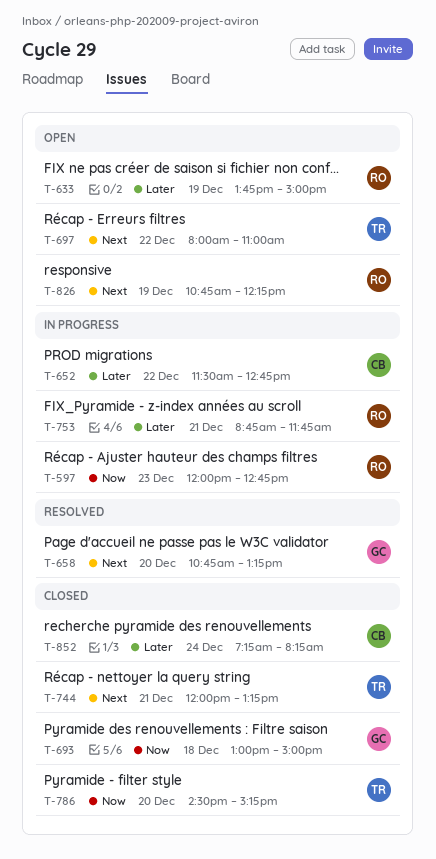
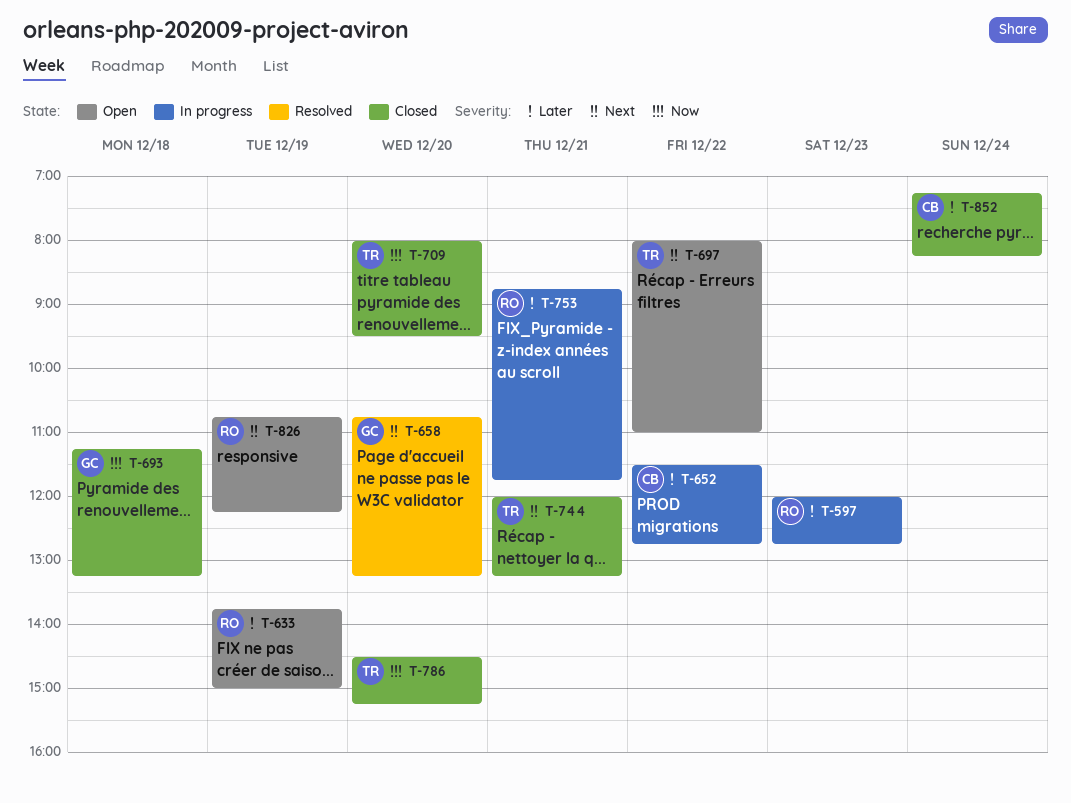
T-597, priority: Now -> Later
T-693, begins: 13:00 -> 11:15
T-693, ends: 15:00 -> 13:15
T-709: none -> present

